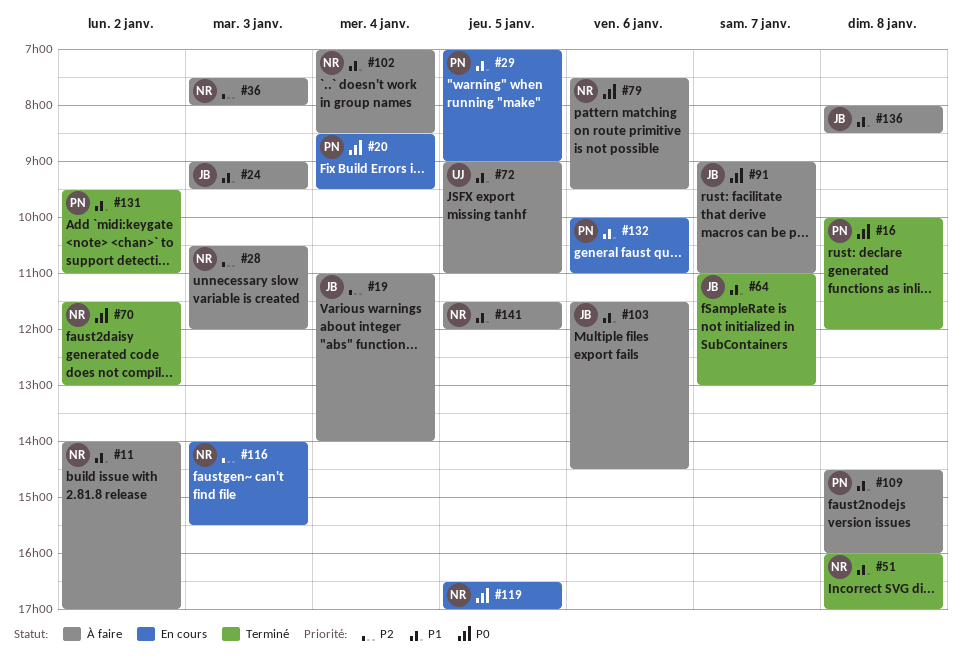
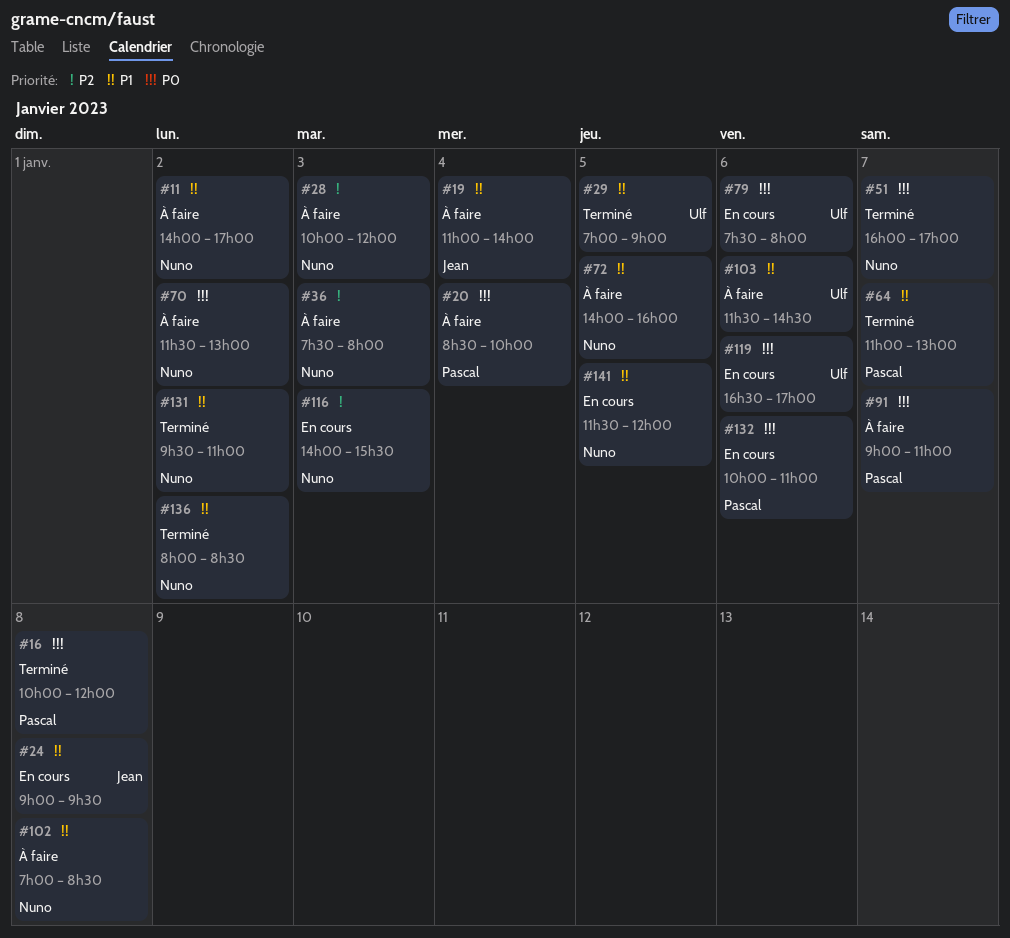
#19, priority: P2 -> P1
#20, status: En cours -> À faire
#20, ends: 09:30 -> 10:00
#24, status: À faire -> En cours
#24, day: Jan 3 -> Jan 8
#28, begins: 10:30 -> 10:00
#29, status: En cours -> Terminé
#29, owner: Pascal -> Ulf
#51, priority: P1 -> P0
#51, day: Jan 8 -> Jan 7
#64, owner: Jean -> Pascal
#70, status: Terminé -> À faire
#72, owner: Ulf -> Nuno
#72, begins: 09:00 -> 14:00
#72, ends: 11:00 -> 16:00
#79, status: À faire -> En cours
#79, owner: Nuno -> Ulf
#79, ends: 09:30 -> 08:00
#91, owner: Jean -> Pascal
#102, day: Jan 4 -> Jan 8
#103, owner: Jean -> Ulf
#109: present -> none
#119, owner: Nuno -> Ulf
#119, day: Jan 5 -> Jan 6
#131, owner: Pascal -> Nuno
#132, priority: P1 -> P0
#136, status: À faire -> Terminé
#136, owner: Jean -> Nuno
#136, day: Jan 8 -> Jan 2
#141, status: À faire -> En cours

